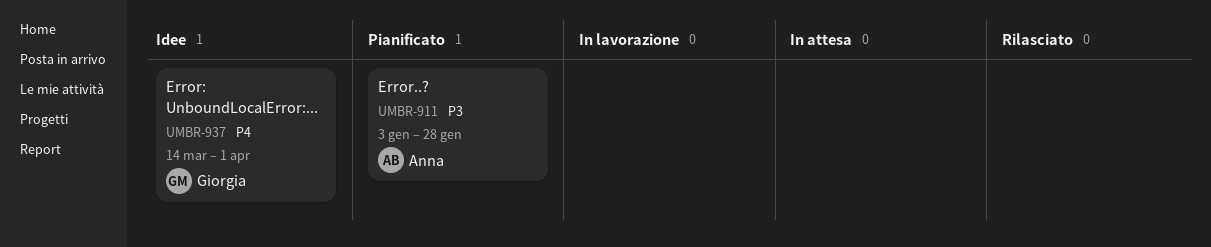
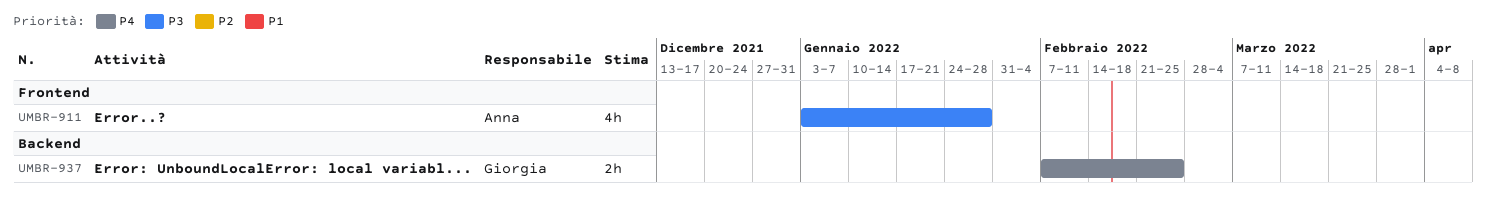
UMBR-937, start: Mar 14 -> Feb 7
UMBR-937, due: Apr 1 -> Feb 25

